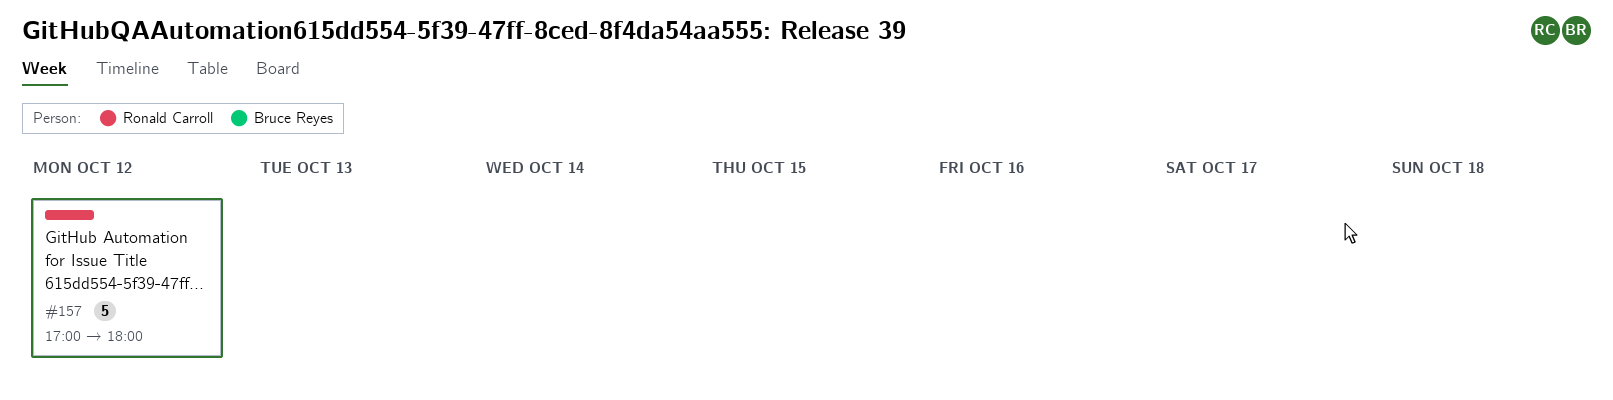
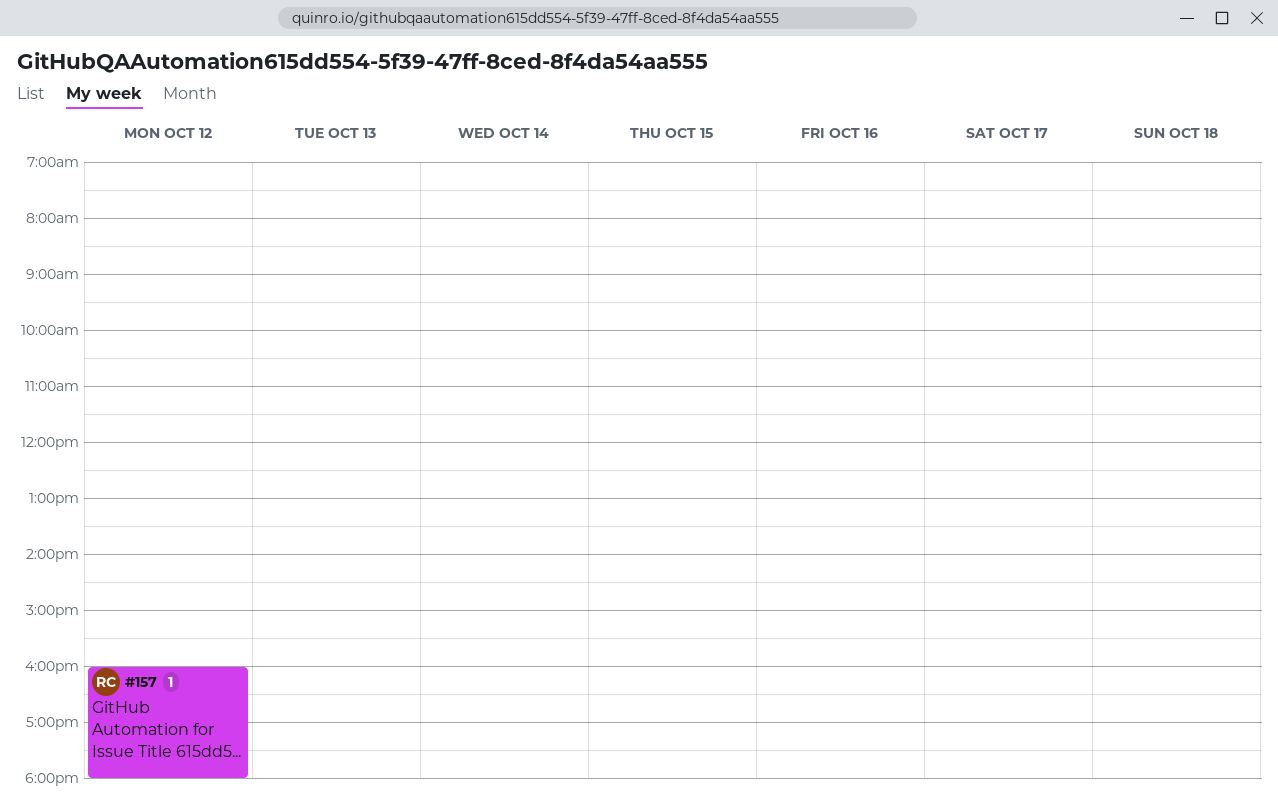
#157, estimate: 5 -> 1
#157, begins: 17:00 -> 16:00

